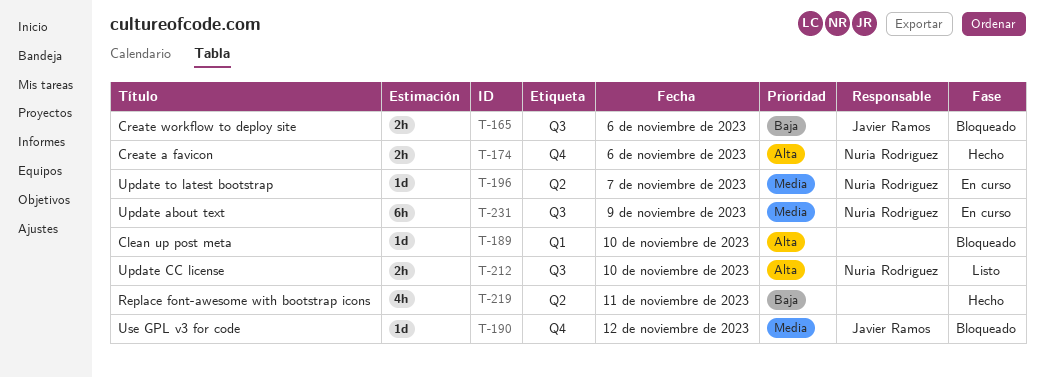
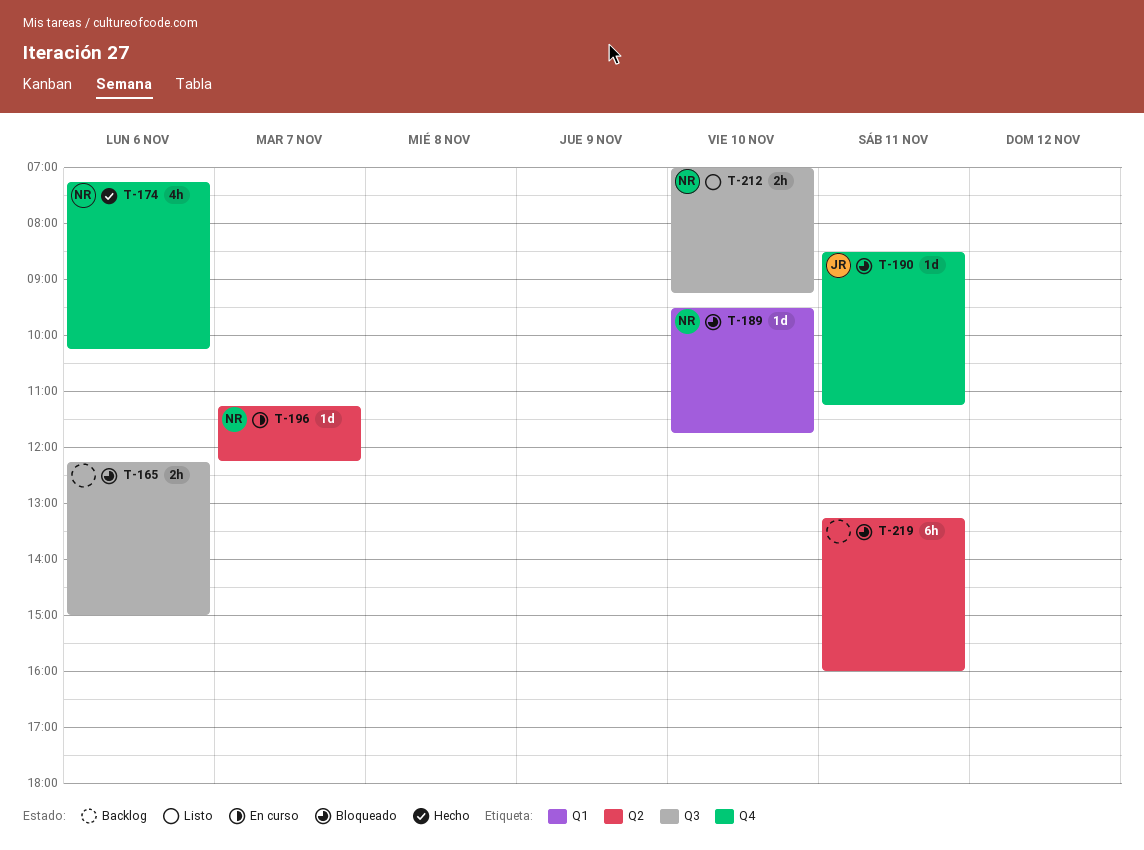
T-165, owner: Javier Ramos -> none
T-174, estimate: 2h -> 4h
T-189, owner: none -> Nuria Rodríguez
T-190, day: Nov 12 -> Nov 11
T-219, status: Hecho -> Bloqueado
T-219, estimate: 4h -> 6h
T-231: present -> none

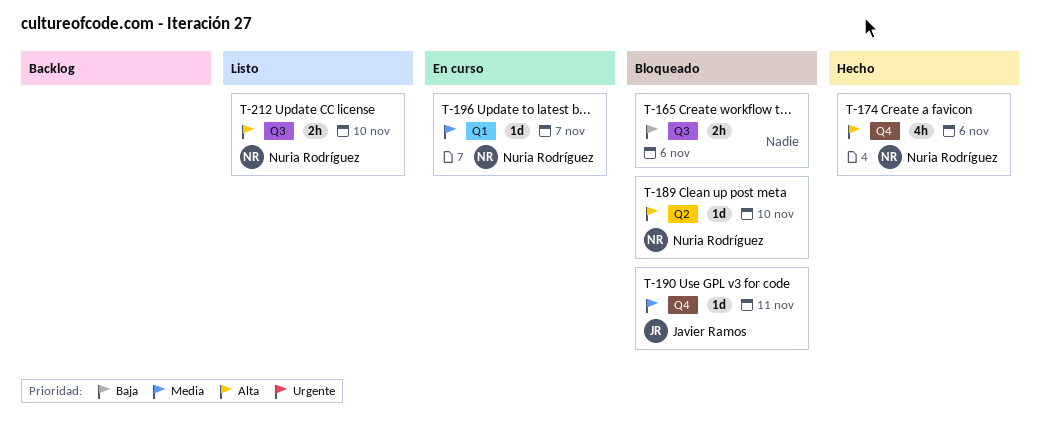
T-189, label: Q1 -> Q2
T-196, label: Q2 -> Q1
T-219: present -> none

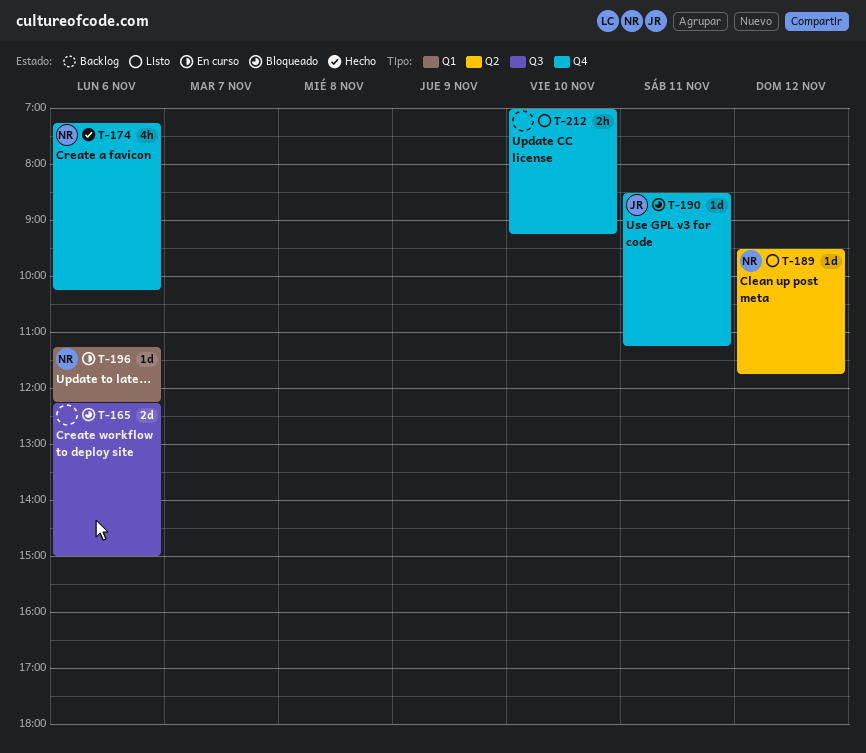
T-165, estimate: 2h -> 2d
T-189, status: Bloqueado -> Listo
T-189, day: Nov 10 -> Nov 12
T-196, day: Nov 7 -> Nov 6
T-212, owner: Nuria Rodríguez -> none
T-212, label: Q3 -> Q4

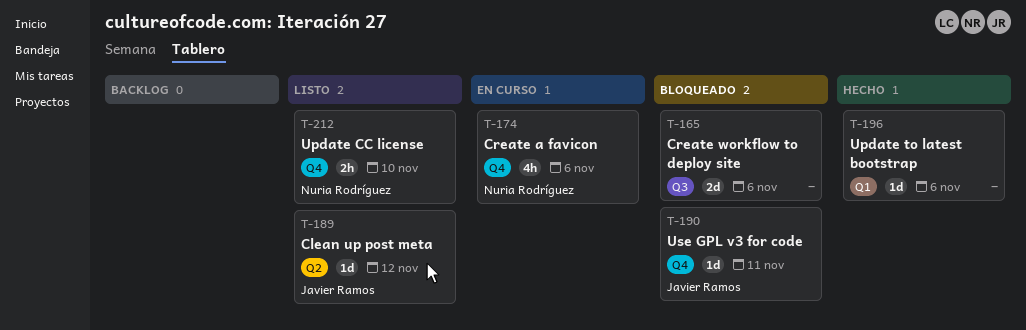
T-174, status: Hecho -> En curso
T-189, owner: Nuria Rodríguez -> Javier Ramos
T-196, status: En curso -> Hecho
T-196, owner: Nuria Rodríguez -> none
T-212, owner: none -> Nuria Rodríguez

